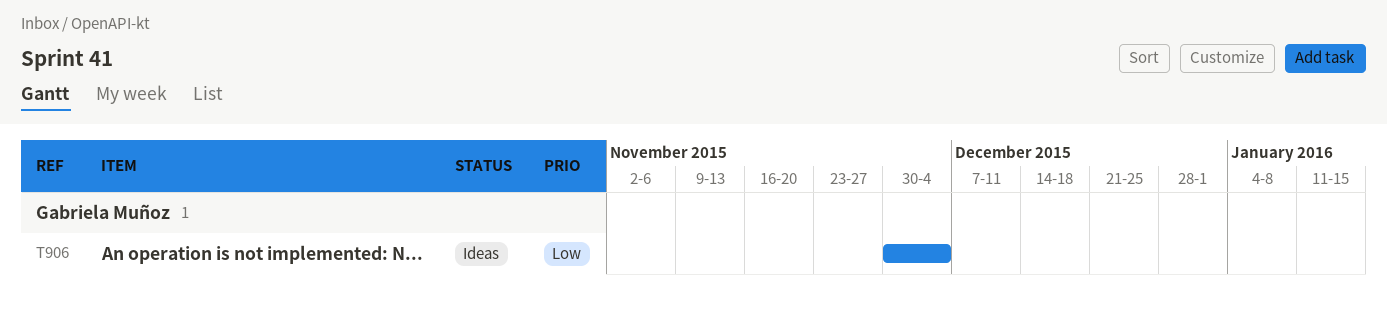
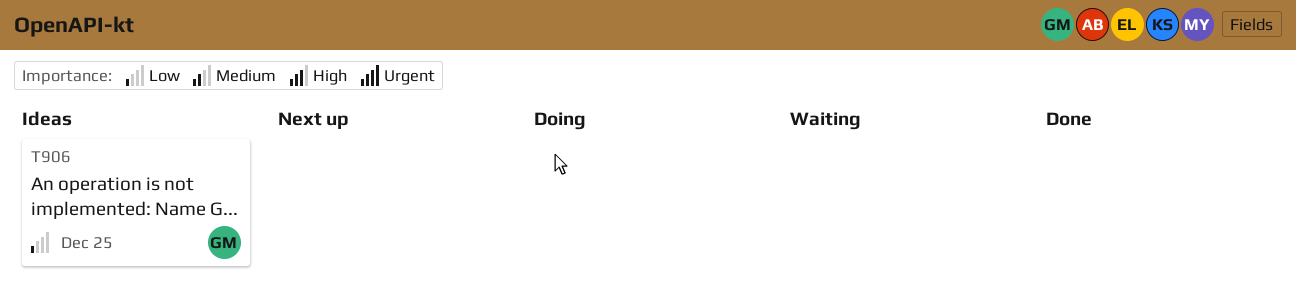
T906, due: Dec 4 -> Dec 25

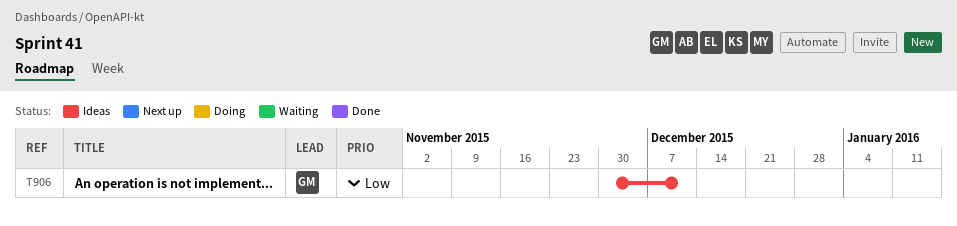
T906, due: Dec 25 -> Dec 11

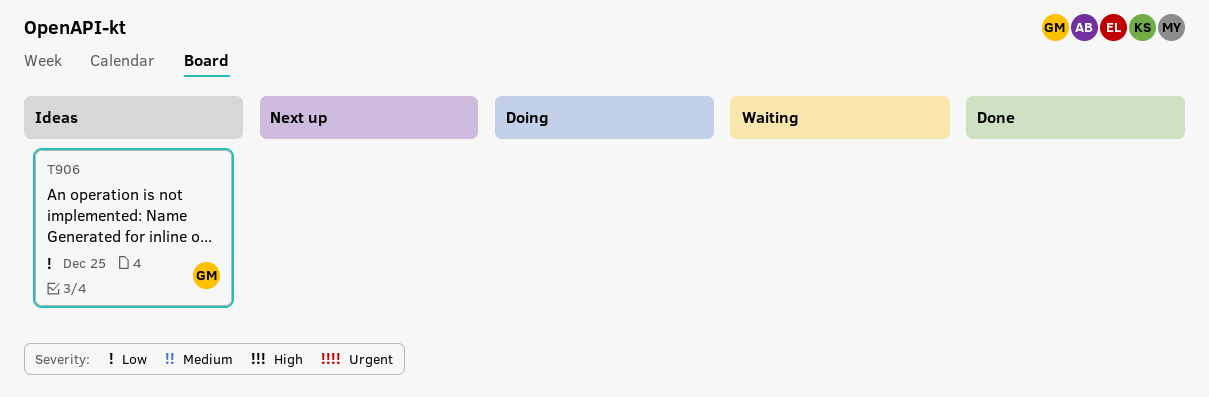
T906, due: Dec 11 -> Dec 25

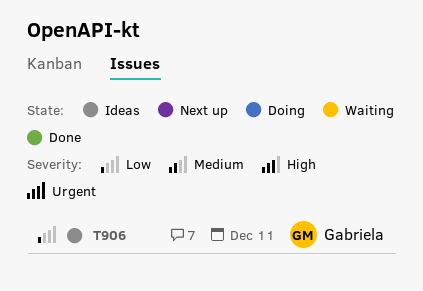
T906, due: Dec 25 -> Dec 11

